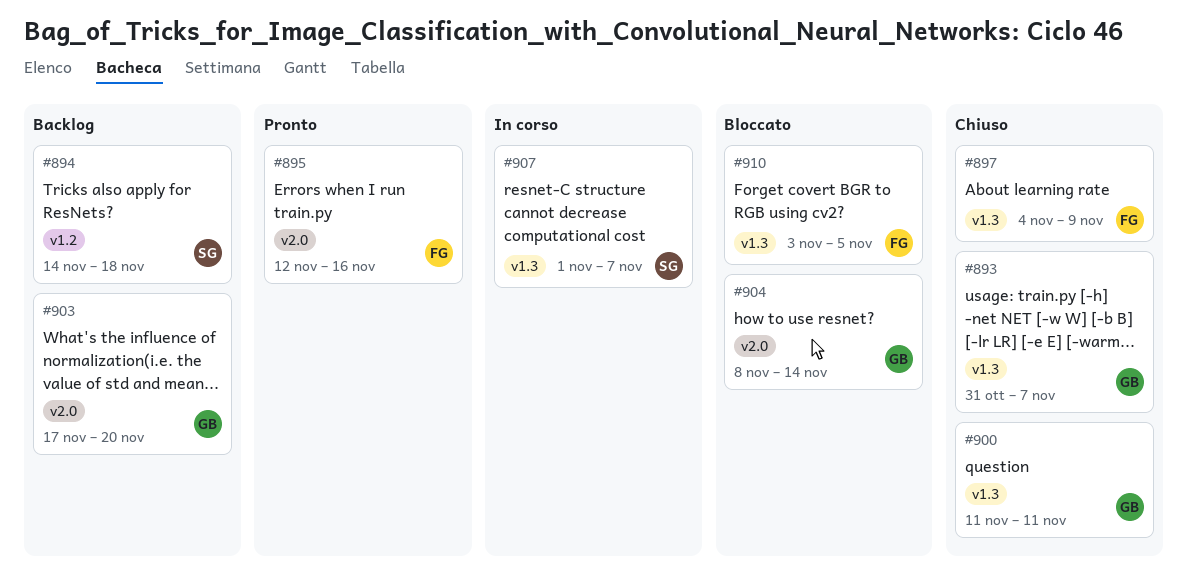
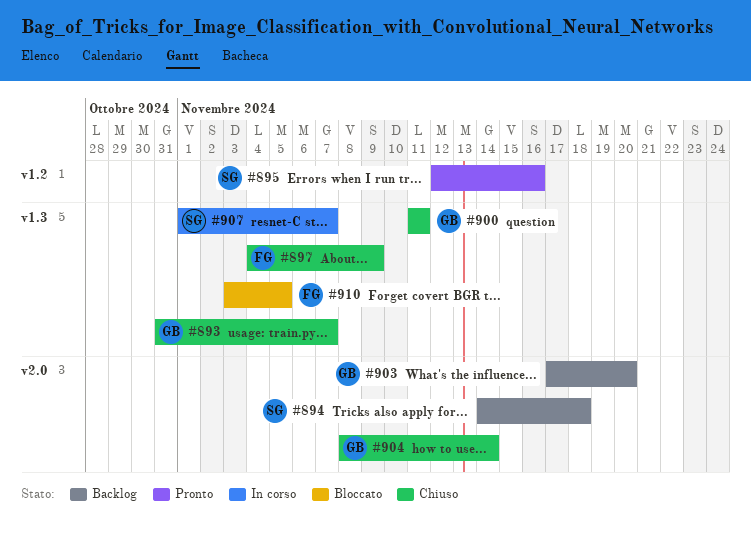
#894, label: v1.2 -> v2.0
#895, owner: FG -> SG
#895, label: v2.0 -> v1.2
#904, status: Bloccato -> Chiuso

